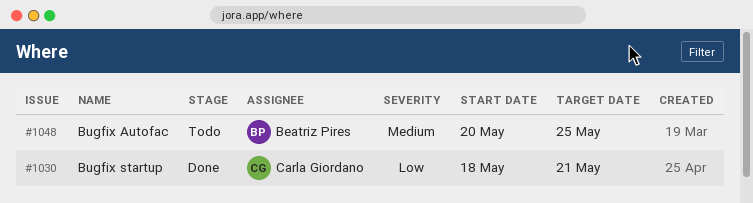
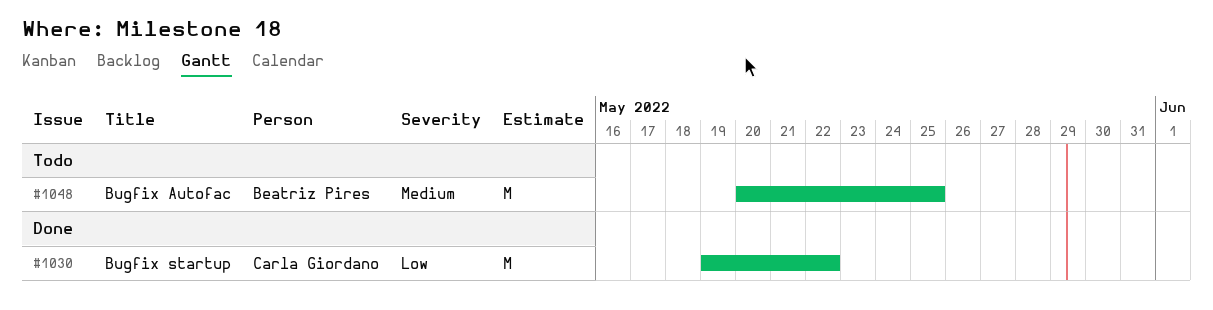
#1030, start: May 18 -> May 19
#1030, due: May 21 -> May 22

